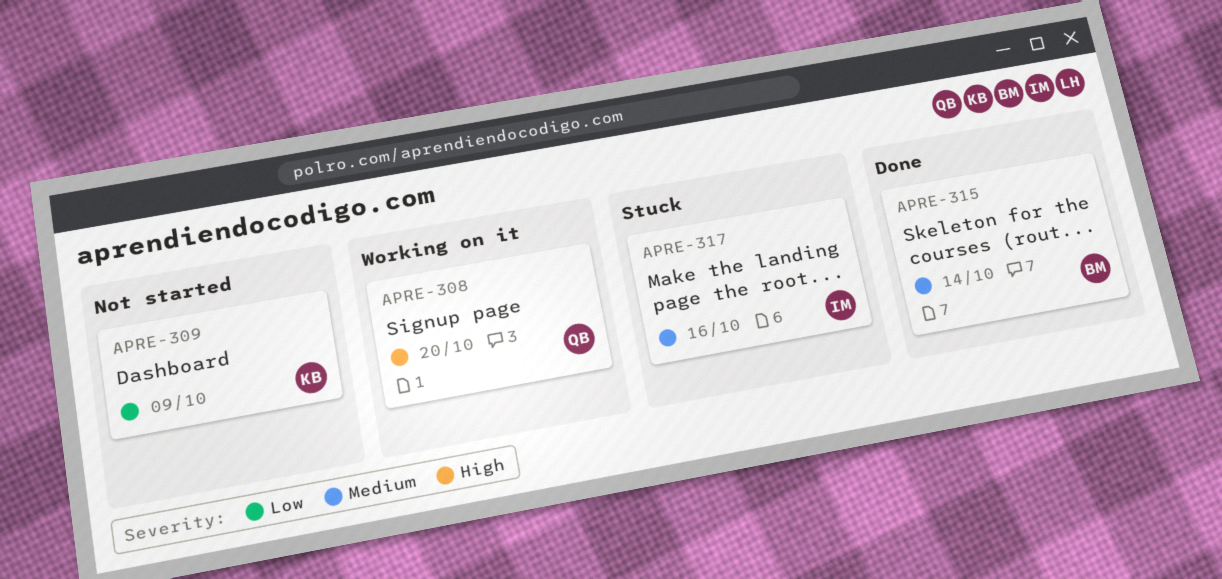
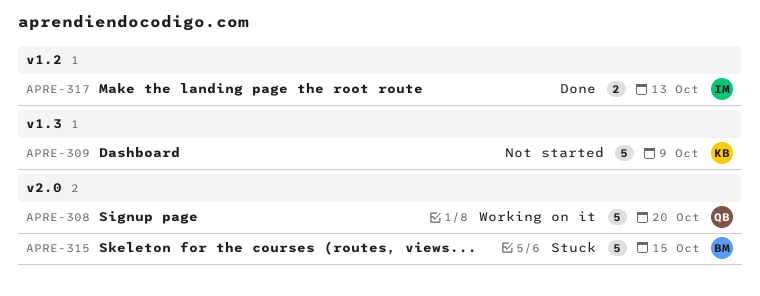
APRE-315, status: Done -> Stuck
APRE-315, due: Oct 14 -> Oct 15
APRE-317, status: Stuck -> Done
APRE-317, due: Oct 16 -> Oct 13

